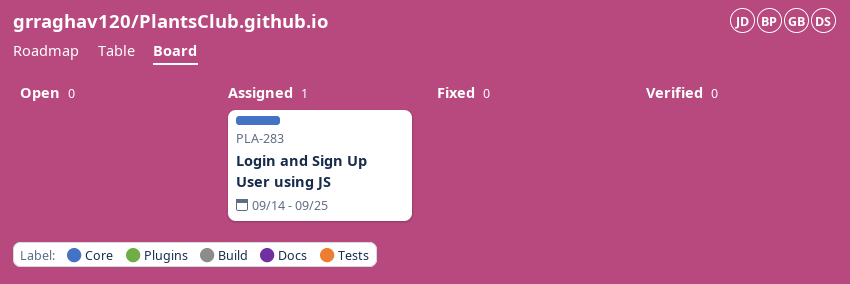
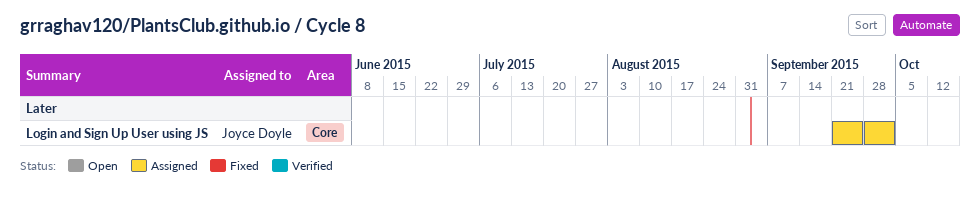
Login and Sign Up User using JS, start: Sep 14 -> Sep 21
Login and Sign Up User using JS, due: Sep 25 -> Oct 2

